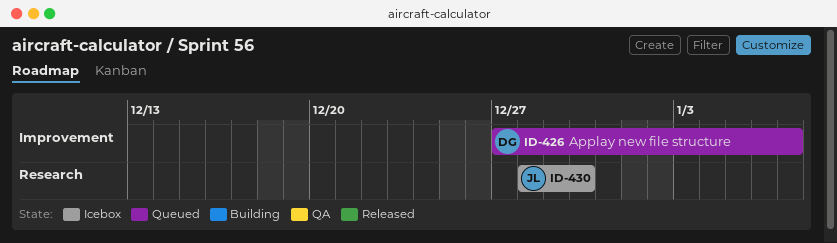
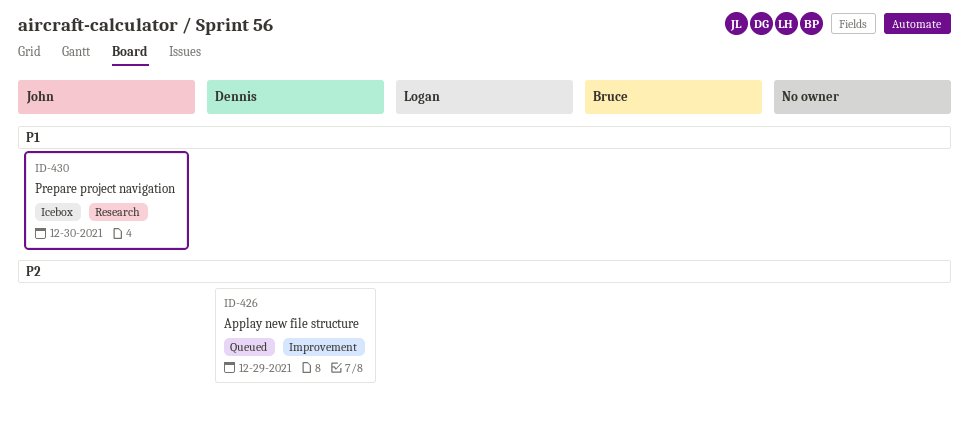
ID-426, due: Jan 7 -> Dec 29

